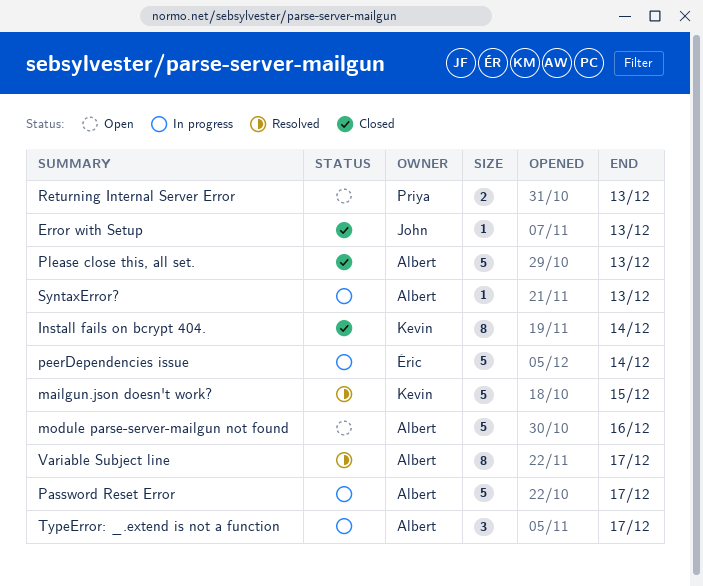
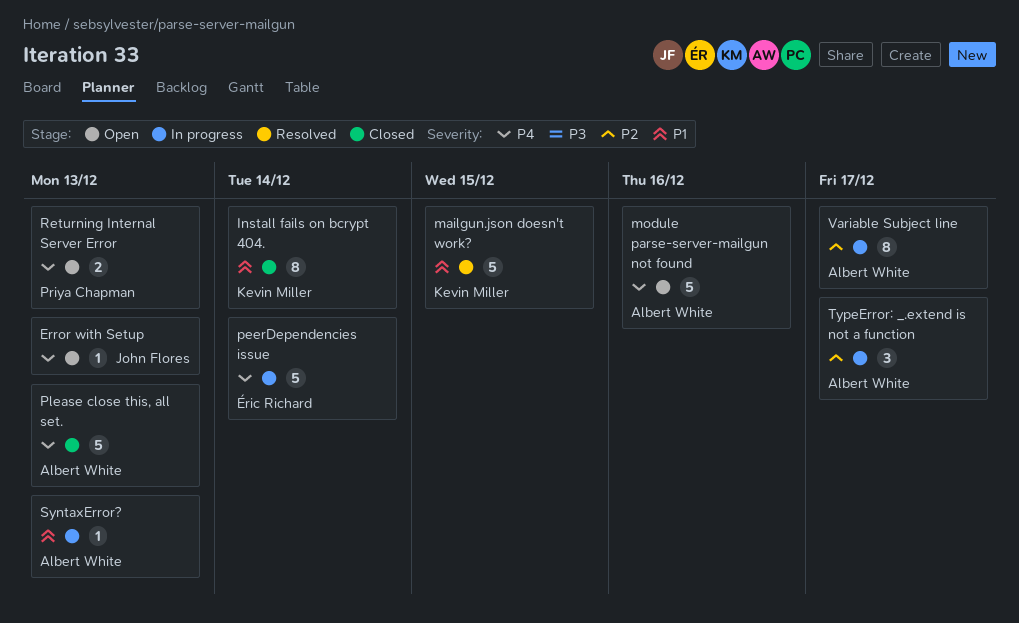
Error with Setup, status: Closed -> Open
Password Reset Error: present -> none
Variable Subject line, status: Resolved -> In progress

